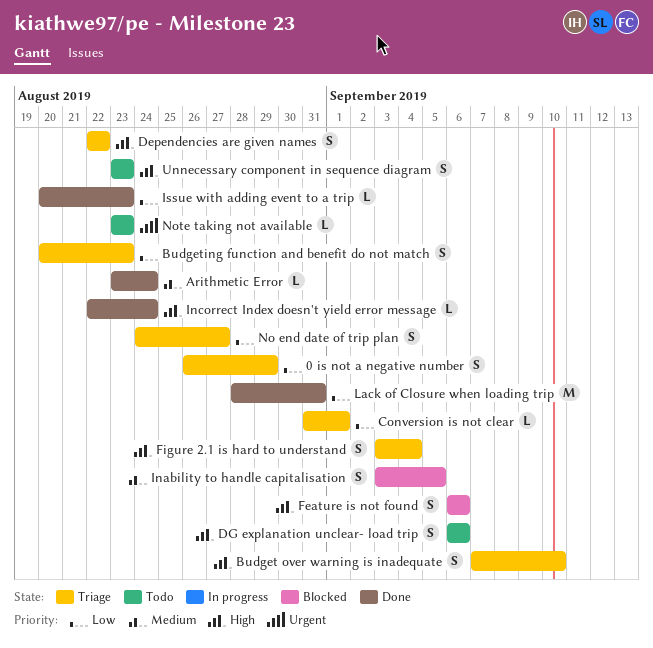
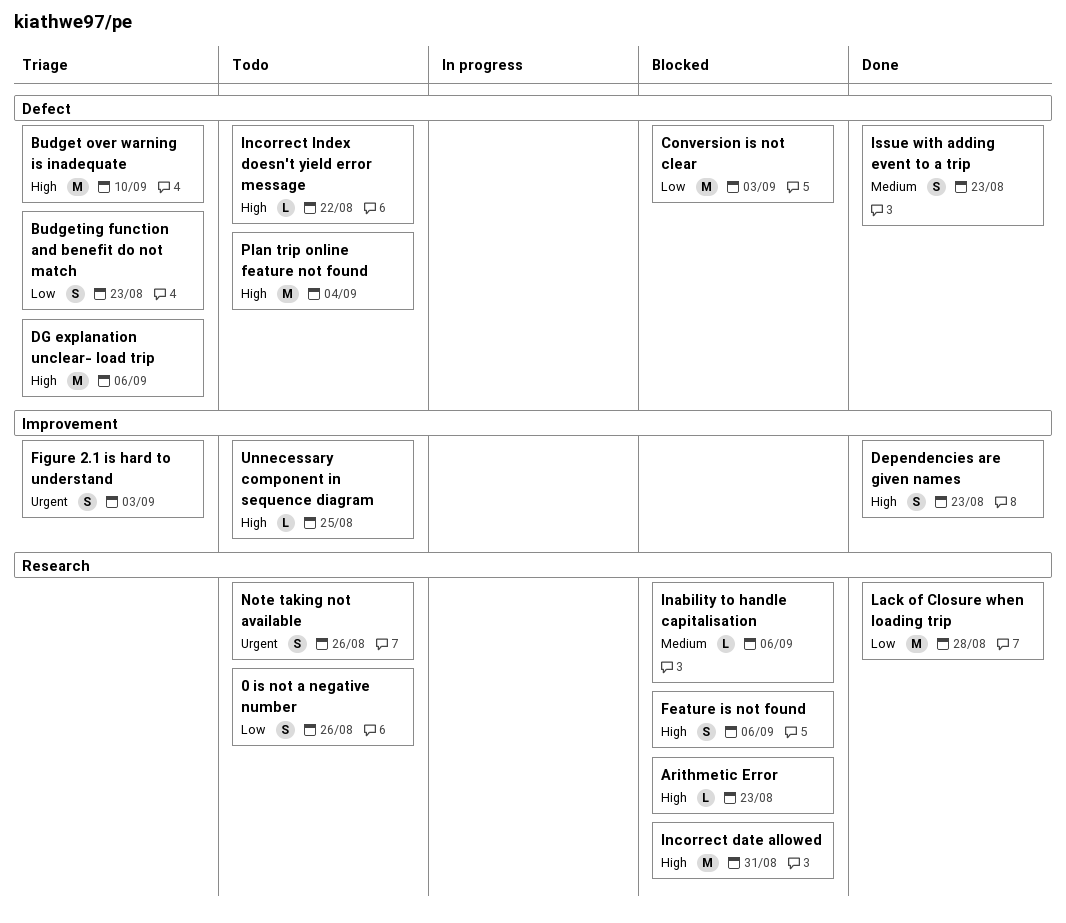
0 is not a negative number, status: Triage -> Todo
0 is not a negative number, due: Aug 29 -> Aug 26
Arithmetic Error, status: Done -> Blocked
Arithmetic Error, priority: Medium -> High
Arithmetic Error, due: Aug 24 -> Aug 23
Budget over warning is inadequate, estimate: S -> M
Conversion is not clear, status: Triage -> Blocked
Conversion is not clear, estimate: L -> M
Conversion is not clear, due: Sep 1 -> Sep 3
Dependencies are given names, status: Triage -> Done
Dependencies are given names, due: Aug 22 -> Aug 23
DG explanation unclear- load trip, status: Todo -> Triage
DG explanation unclear- load trip, estimate: S -> M
Figure 2.1 is hard to understand, priority: High -> Urgent
Figure 2.1 is hard to understand, due: Sep 4 -> Sep 3
Inability to handle capitalisation, estimate: S -> L
Inability to handle capitalisation, due: Sep 5 -> Sep 6
Incorrect date allowed: none -> present
Incorrect Index doesn't yield error message, status: Done -> Todo
Incorrect Index doesn't yield error message, due: Aug 24 -> Aug 22
Issue with adding event to a trip, priority: Low -> Medium
Issue with adding event to a trip, estimate: L -> S
Lack of Closure when loading trip, due: Aug 31 -> Aug 28
No end date of trip plan: present -> none
Note taking not available, estimate: L -> S
Note taking not available, due: Aug 23 -> Aug 26
Plan trip online feature not found: none -> present
Unnecessary component in sequence diagram, estimate: S -> L
Unnecessary component in sequence diagram, due: Aug 23 -> Aug 25

